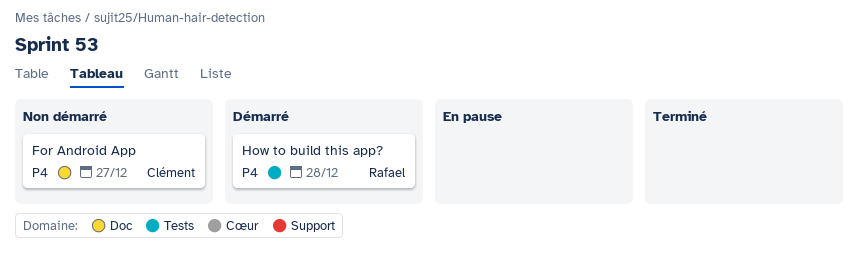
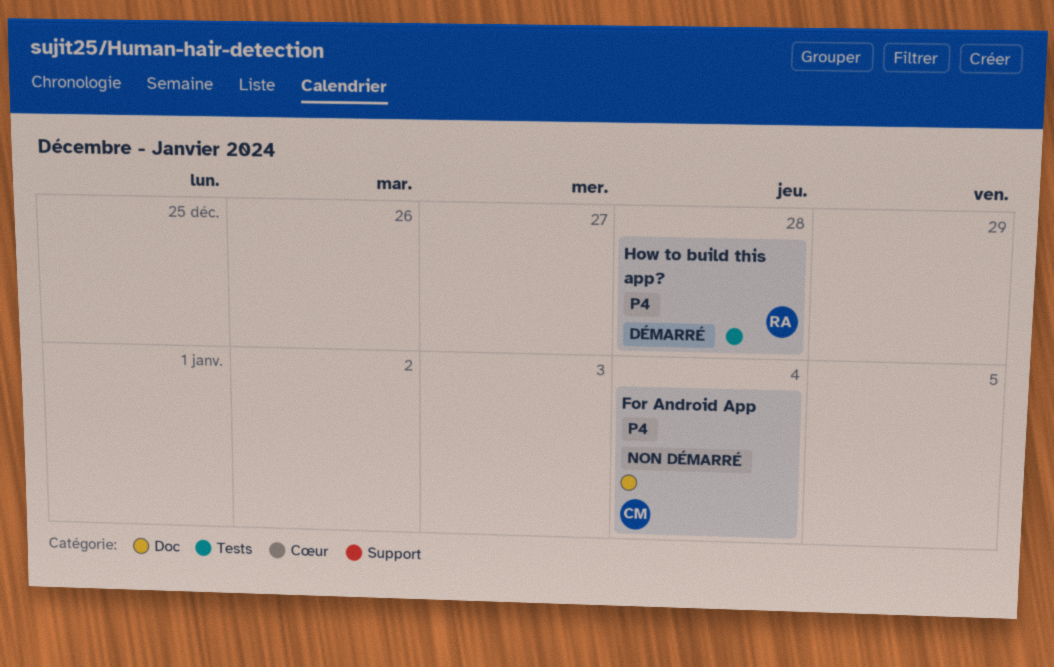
For Android App, due: Dec 27 -> Jan 4

